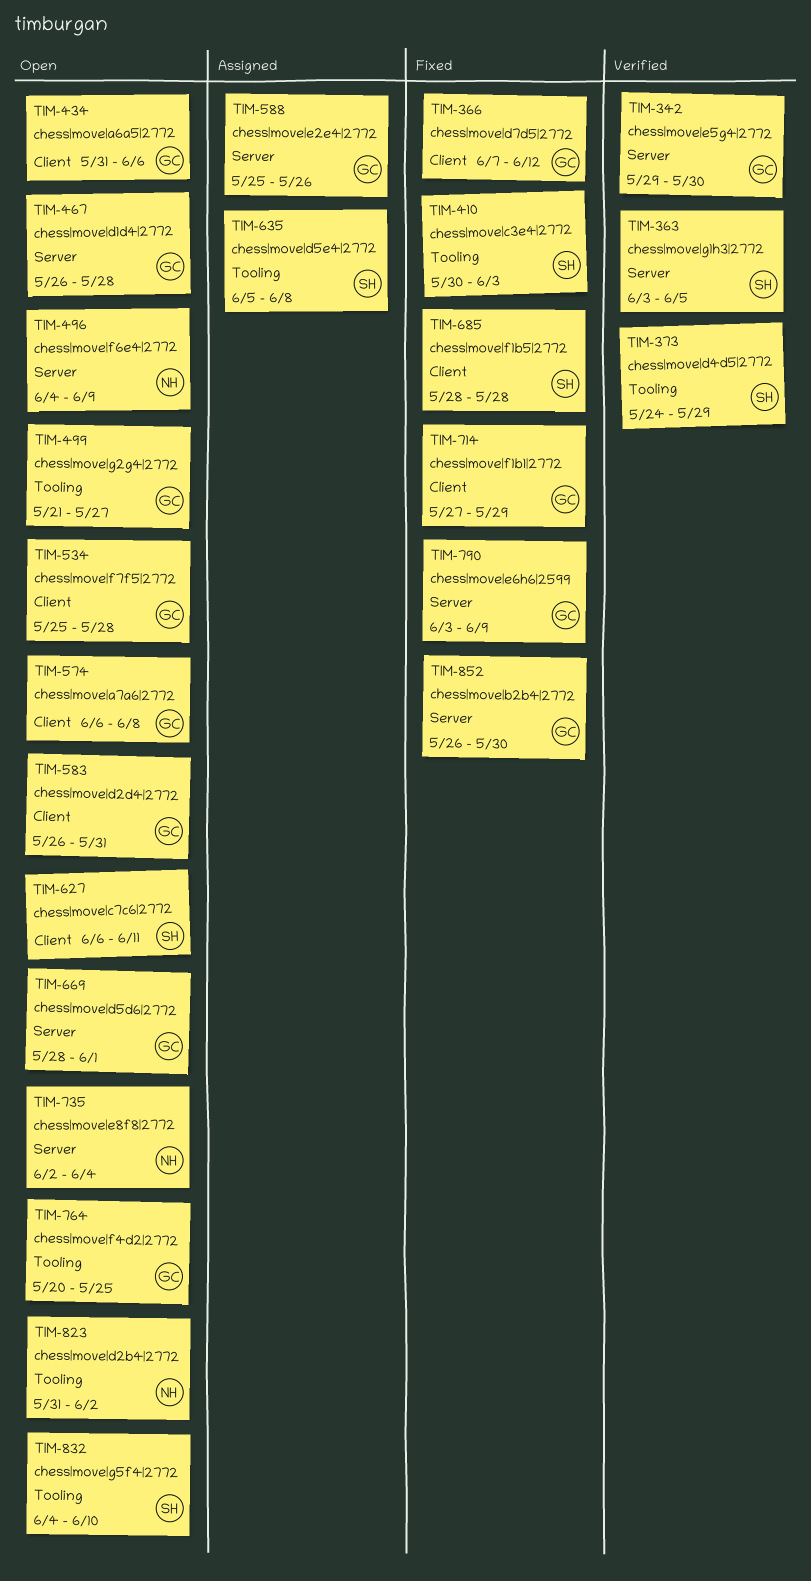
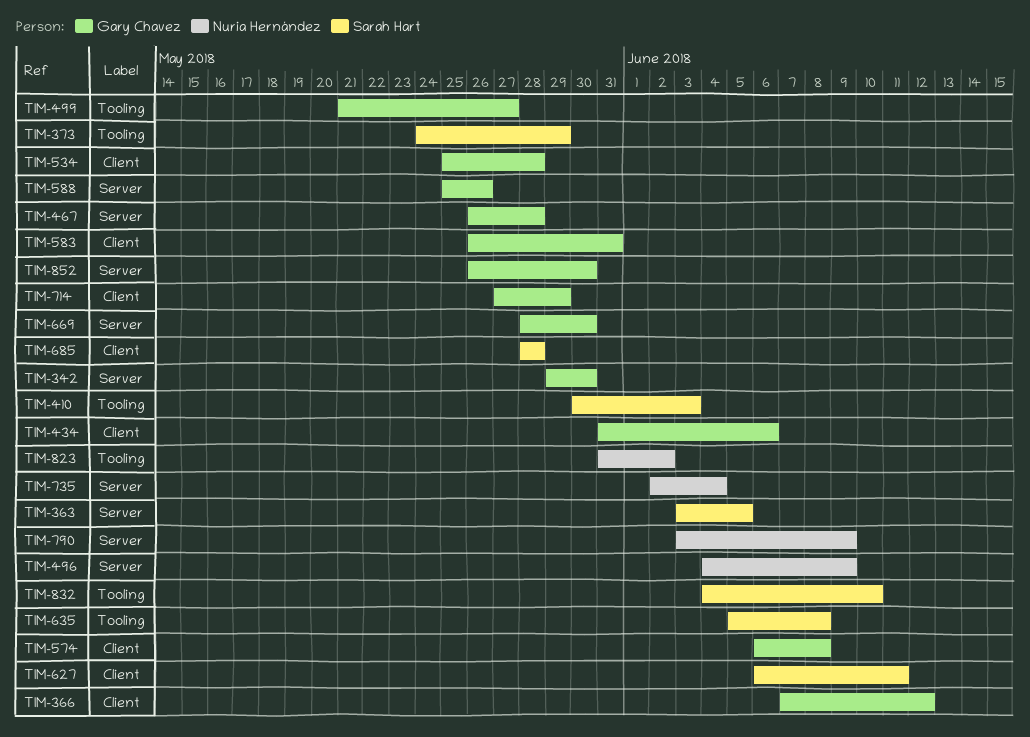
TIM-669, due: Jun 1 -> May 30
TIM-764: present -> none
TIM-790, owner: Gary Chavez -> Nuria Hernández

